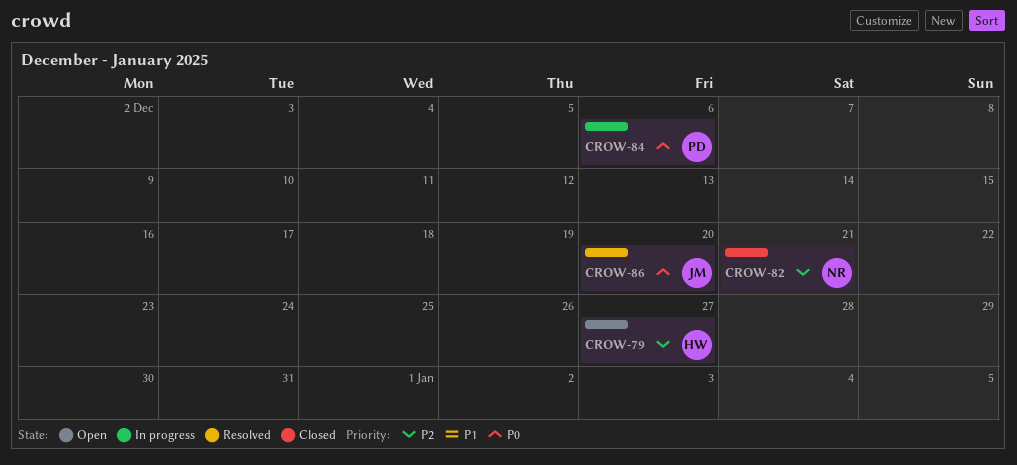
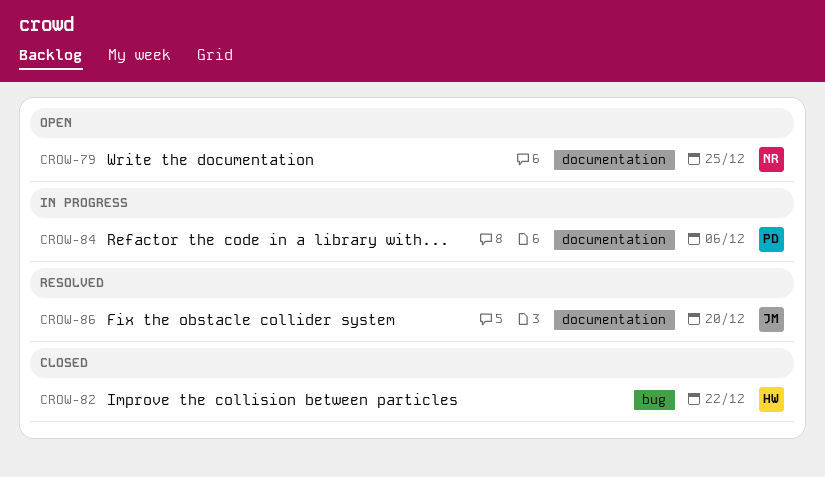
CROW-79, owner: HW -> NR
CROW-79, due: Dec 27 -> Dec 25
CROW-82, owner: NR -> HW
CROW-82, due: Dec 21 -> Dec 22

